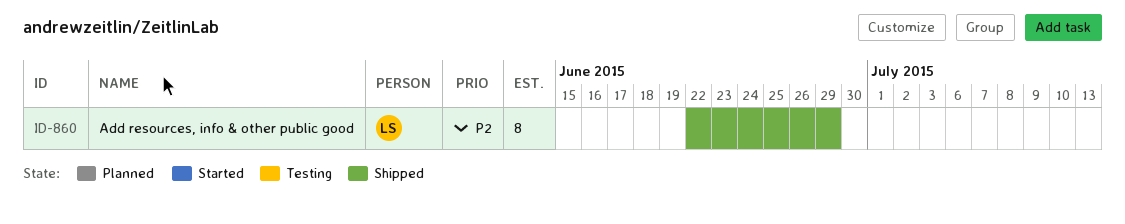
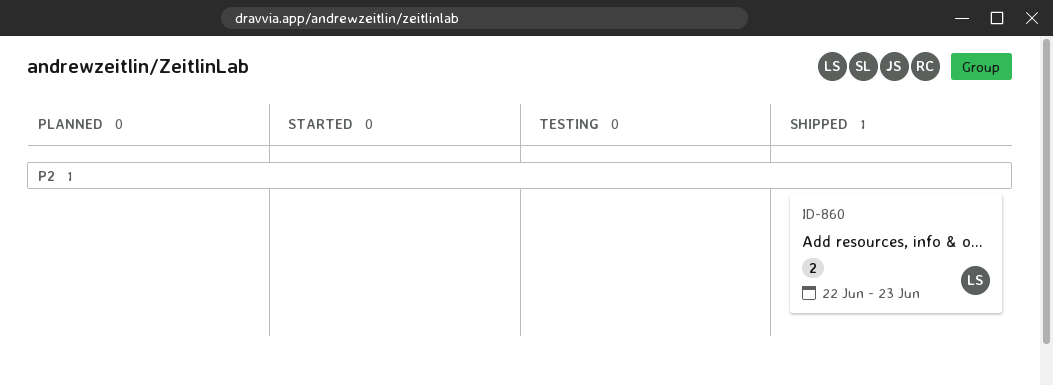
ID-860, estimate: 8 -> 2
ID-860, due: Jun 29 -> Jun 23

